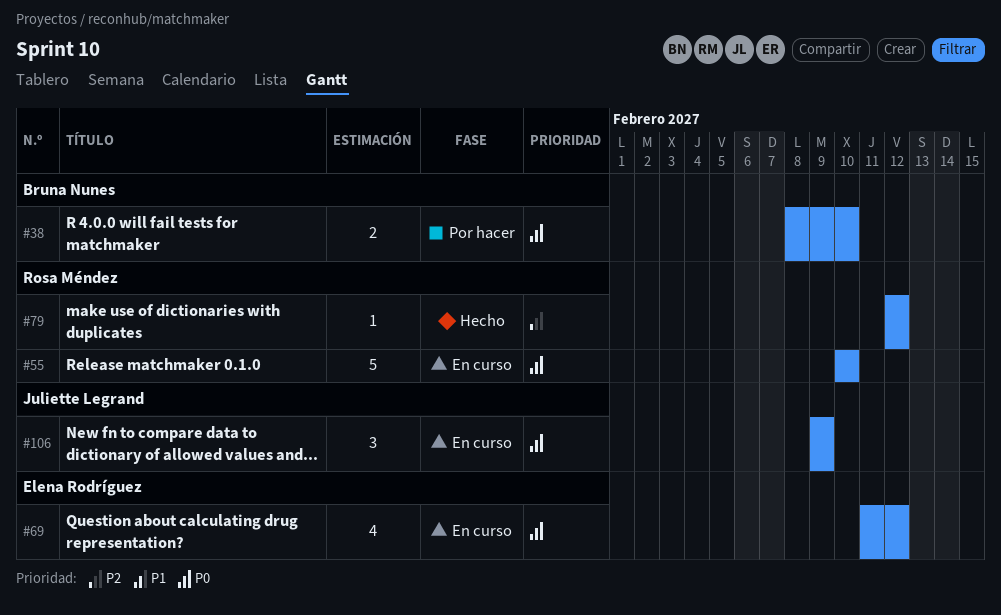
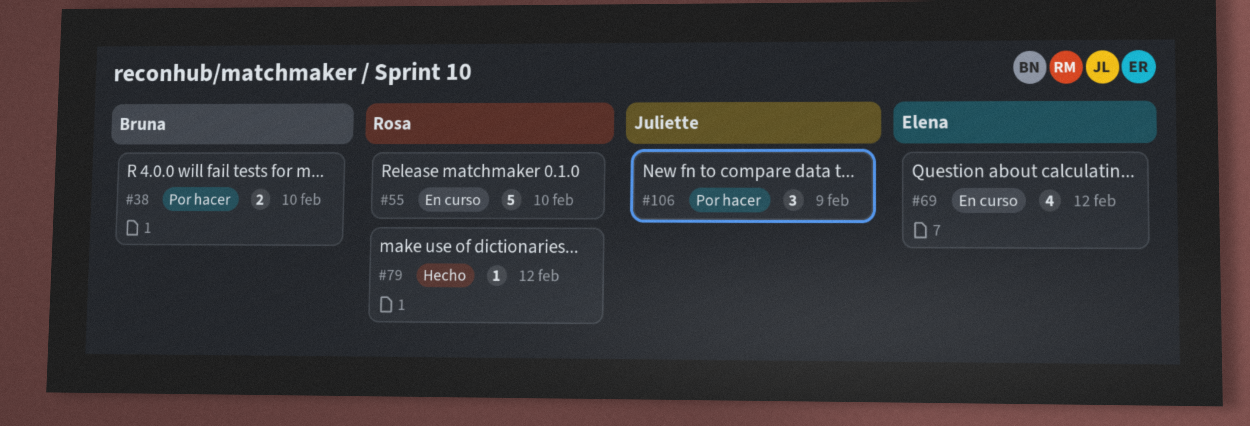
#106, status: En curso -> Por hacer

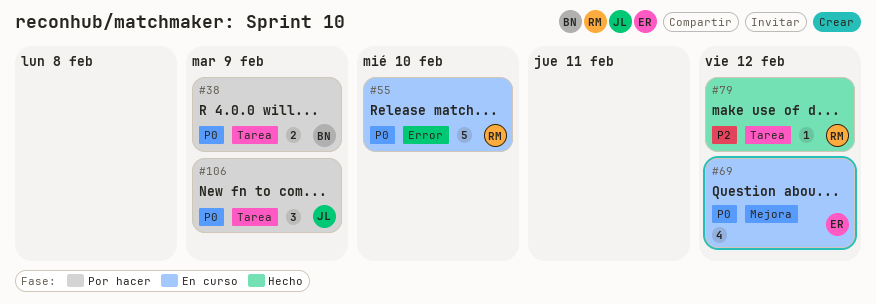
#38, due: Feb 10 -> Feb 9

